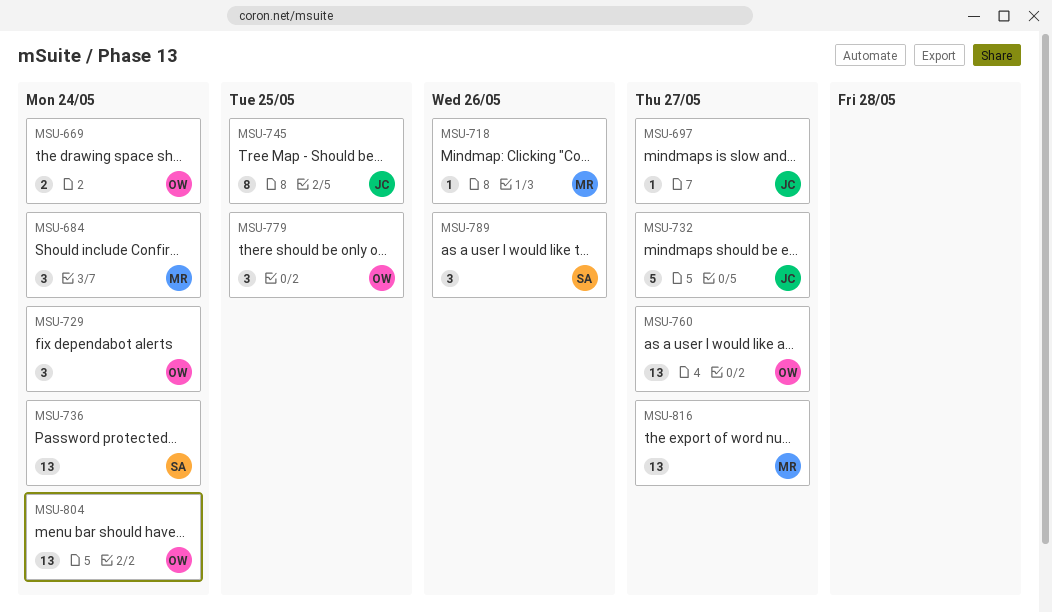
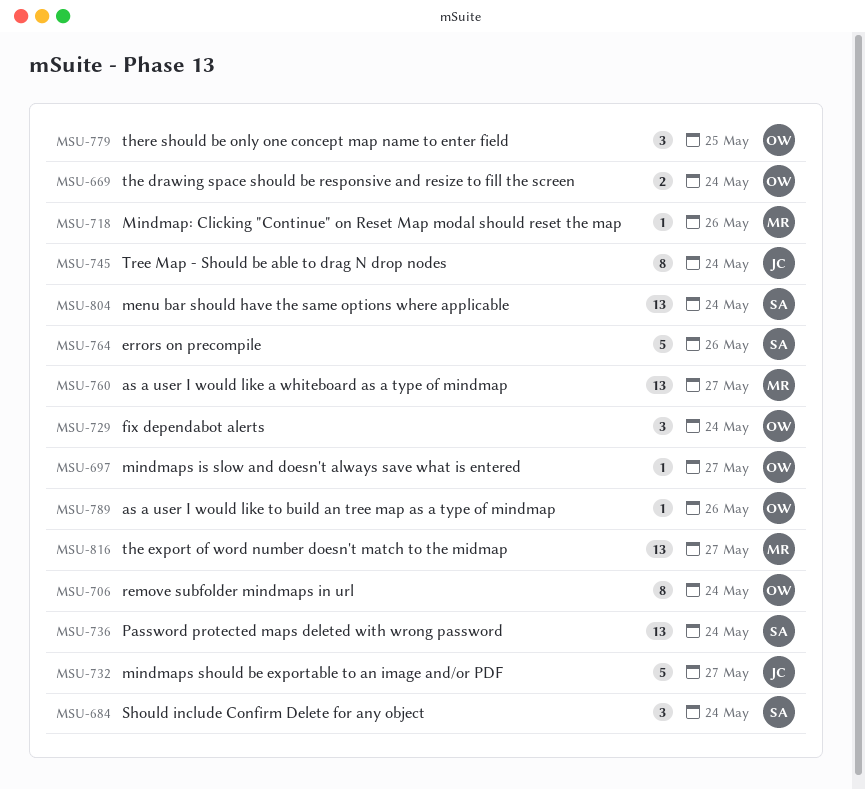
MSU-684, owner: MR -> SA
MSU-697, owner: JC -> OW
MSU-706: none -> present
MSU-745, due: May 25 -> May 24
MSU-760, owner: OW -> MR
MSU-764: none -> present
MSU-789, owner: SA -> OW
MSU-789, estimate: 3 -> 1
MSU-804, owner: OW -> SA

